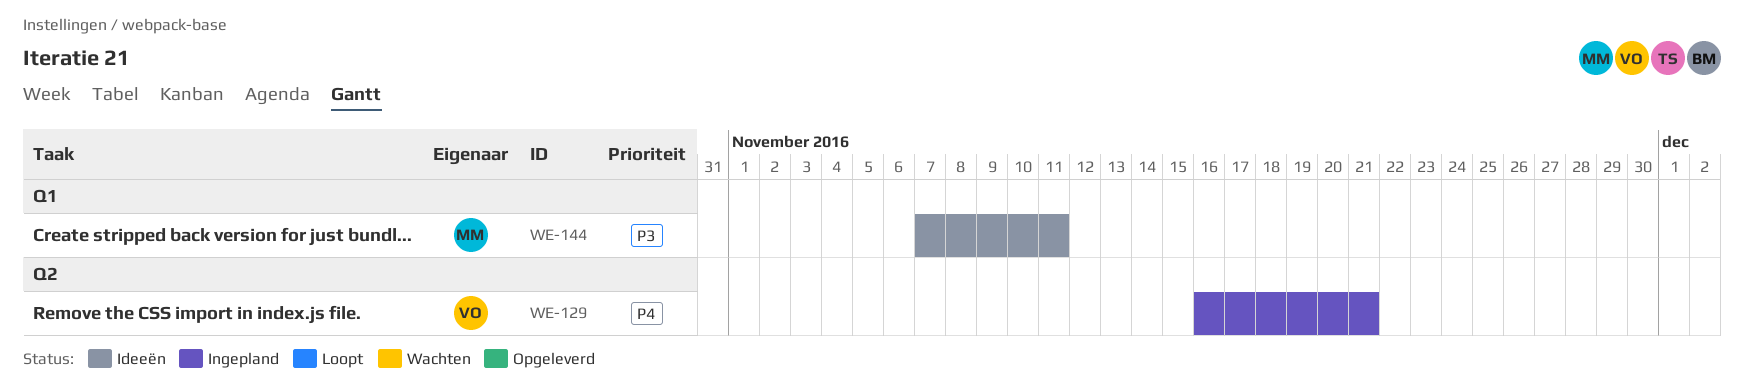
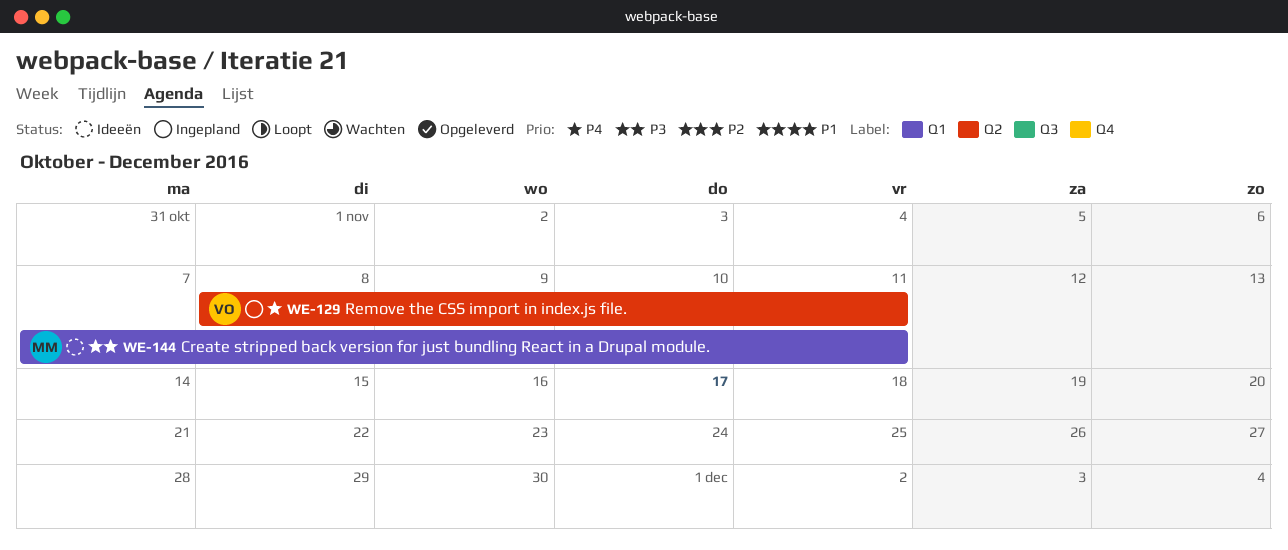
WE-129, start: Nov 16 -> Nov 8
WE-129, due: Nov 21 -> Nov 11

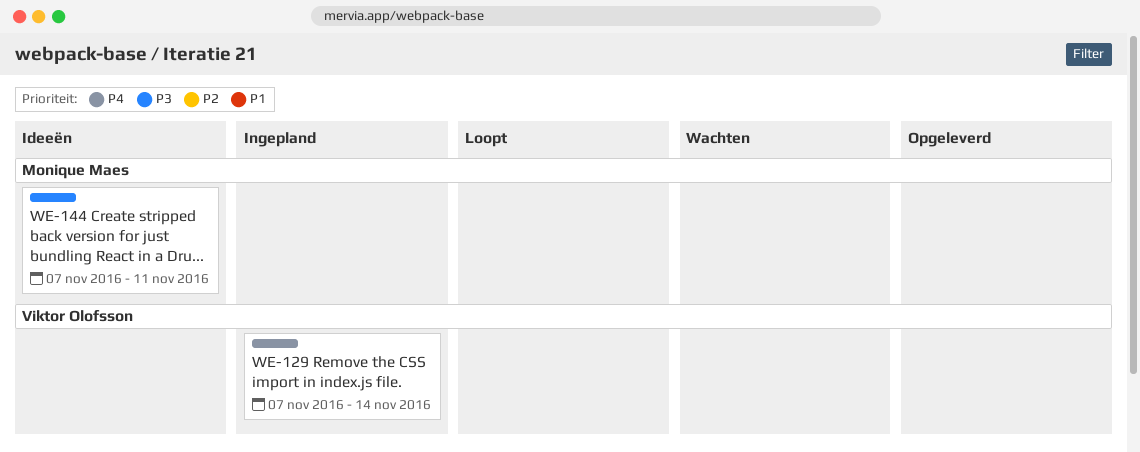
WE-129, start: Nov 8 -> Nov 7
WE-129, due: Nov 11 -> Nov 14

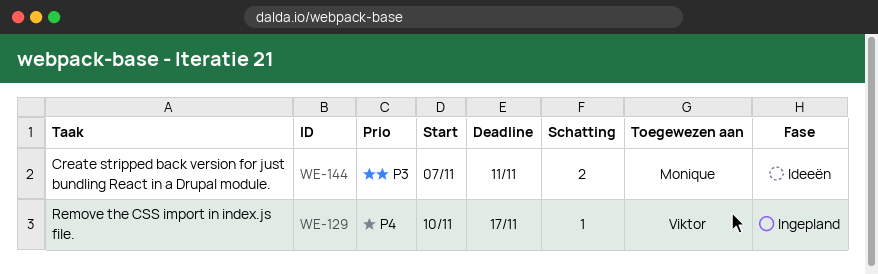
WE-129, start: Nov 7 -> Nov 10
WE-129, due: Nov 14 -> Nov 17

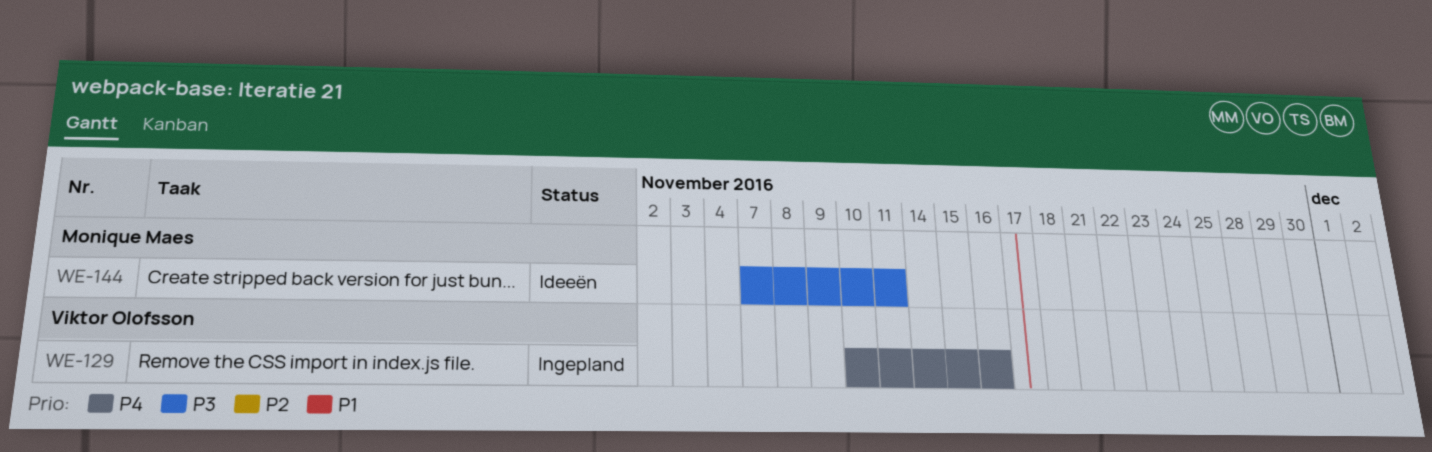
WE-129, due: Nov 17 -> Nov 16

